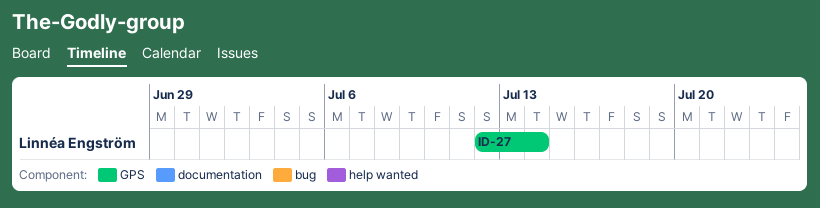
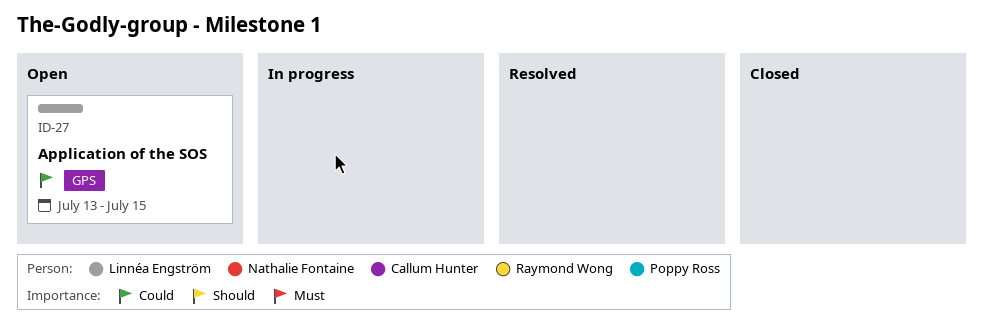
ID-27, start: Jul 12 -> Jul 13
ID-27, due: Jul 14 -> Jul 15

